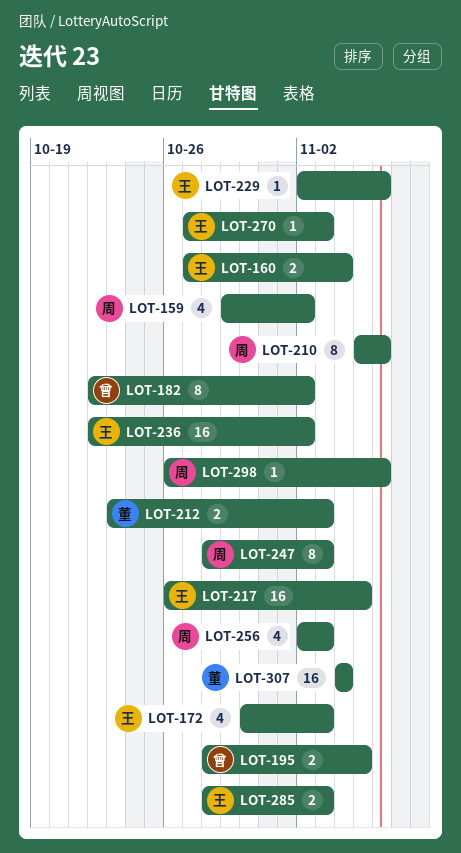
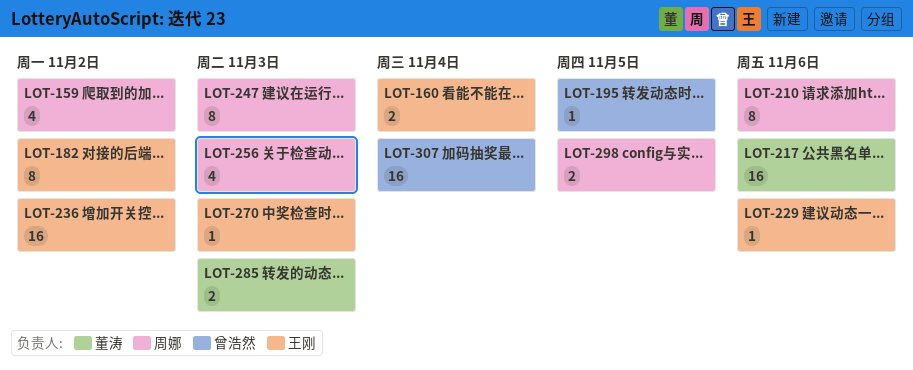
LOT-172: present -> none
LOT-182, owner: 曾浩然 -> 王刚
LOT-195, estimate: 2 -> 1
LOT-212: present -> none
LOT-217, owner: 王刚 -> 董涛
LOT-217, due: Nov 5 -> Nov 6
LOT-285, owner: 王刚 -> 董涛
LOT-298, estimate: 1 -> 2
LOT-298, due: Nov 6 -> Nov 5
LOT-307, owner: 董涛 -> 曾浩然

